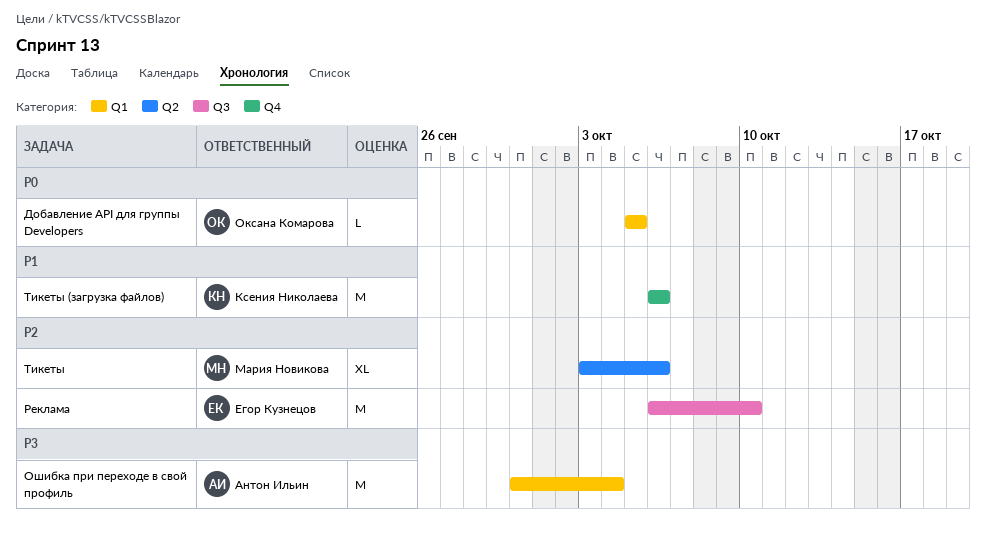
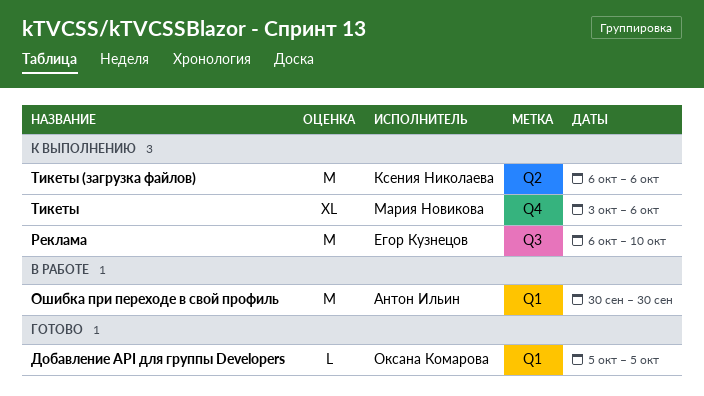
Ошибка при переходе в свой профиль, due: Oct 4 -> Sep 30
Тикеты, label: Q2 -> Q4
Тикеты (загрузка файлов), label: Q4 -> Q2

